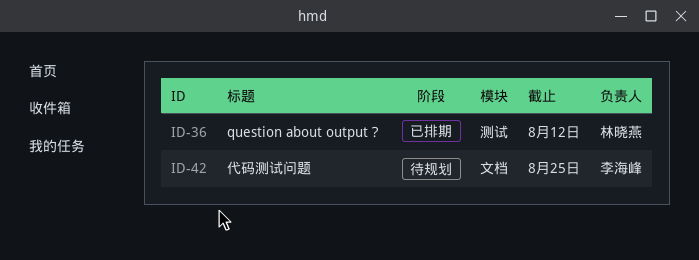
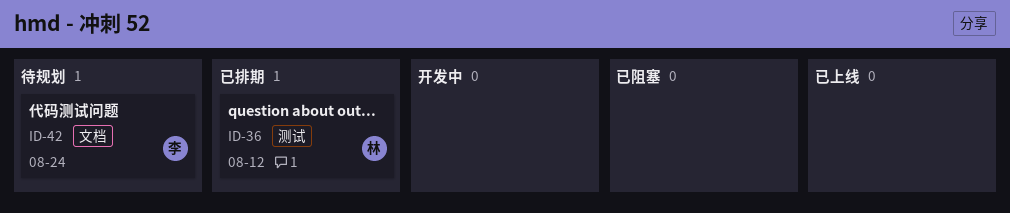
ID-42, due: Aug 25 -> Aug 24

